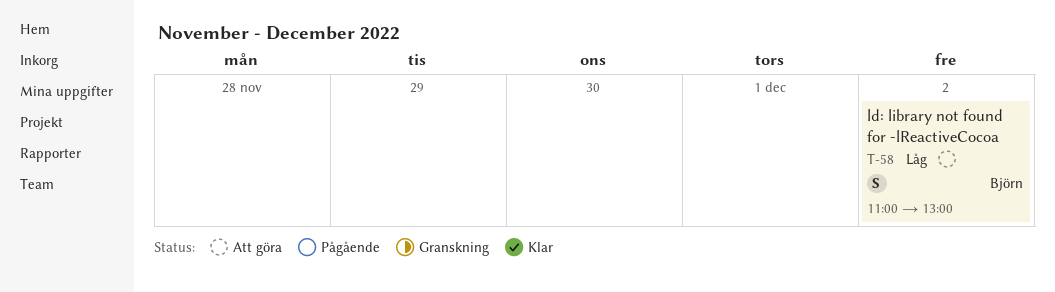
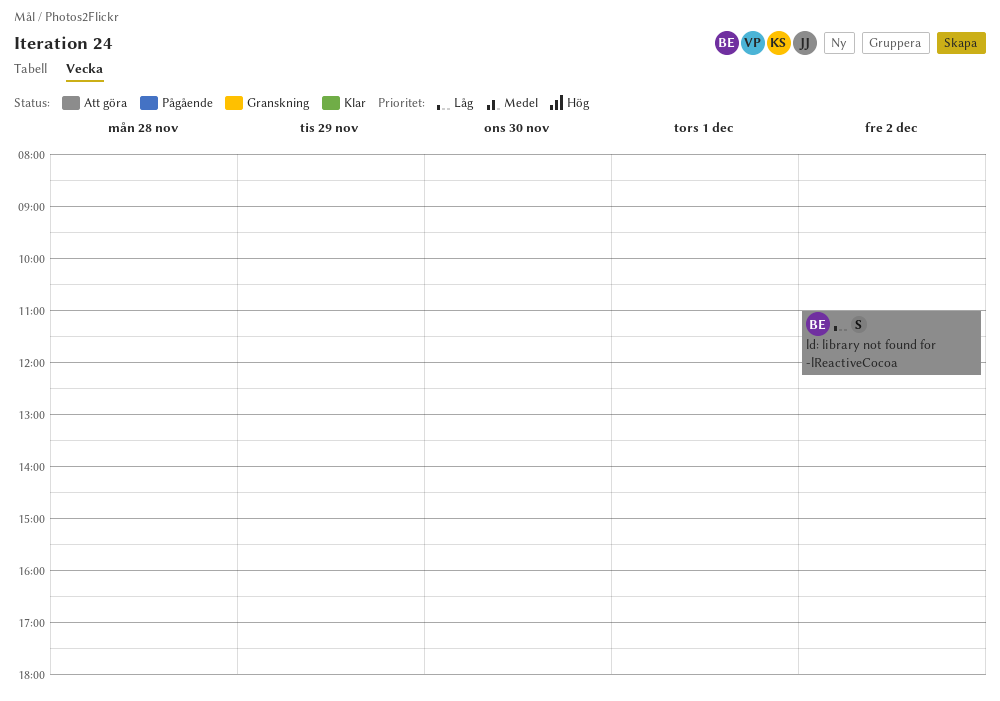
ld: library not found for -lReactiveCocoa, ends: 13:00 -> 12:15

